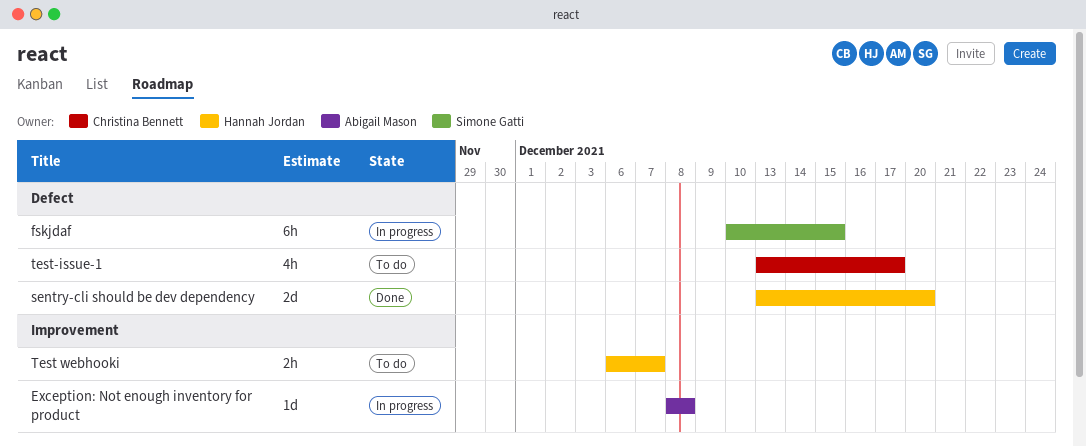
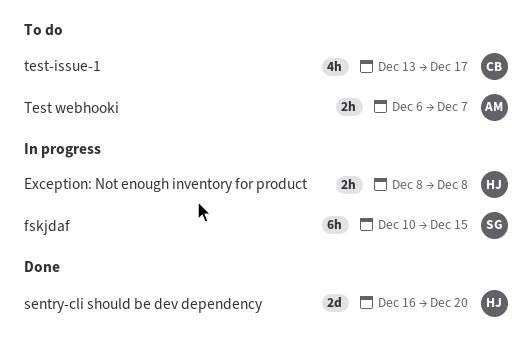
Exception: Not enough inventory for product, owner: Abigail Mason -> Hannah Jordan
Exception: Not enough inventory for product, estimate: 1d -> 2h
sentry-cli should be dev dependency, start: Dec 13 -> Dec 16
Test webhooki, owner: Hannah Jordan -> Abigail Mason

